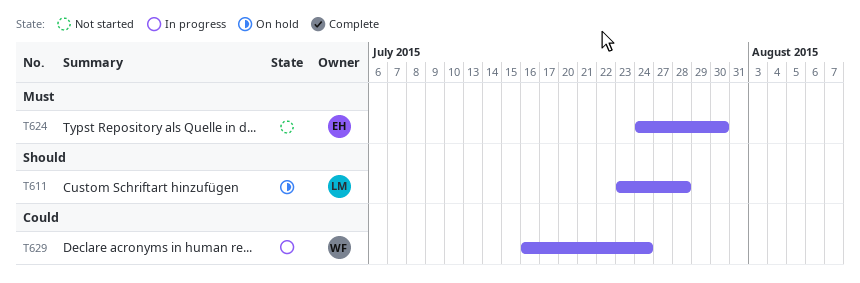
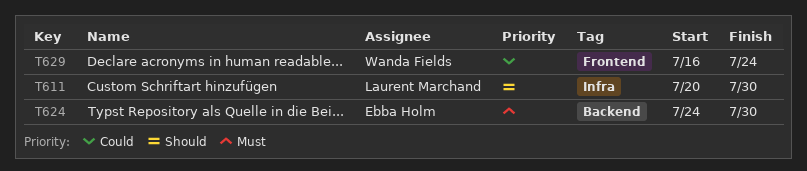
T611, start: Jul 23 -> Jul 20
T611, due: Jul 28 -> Jul 30

